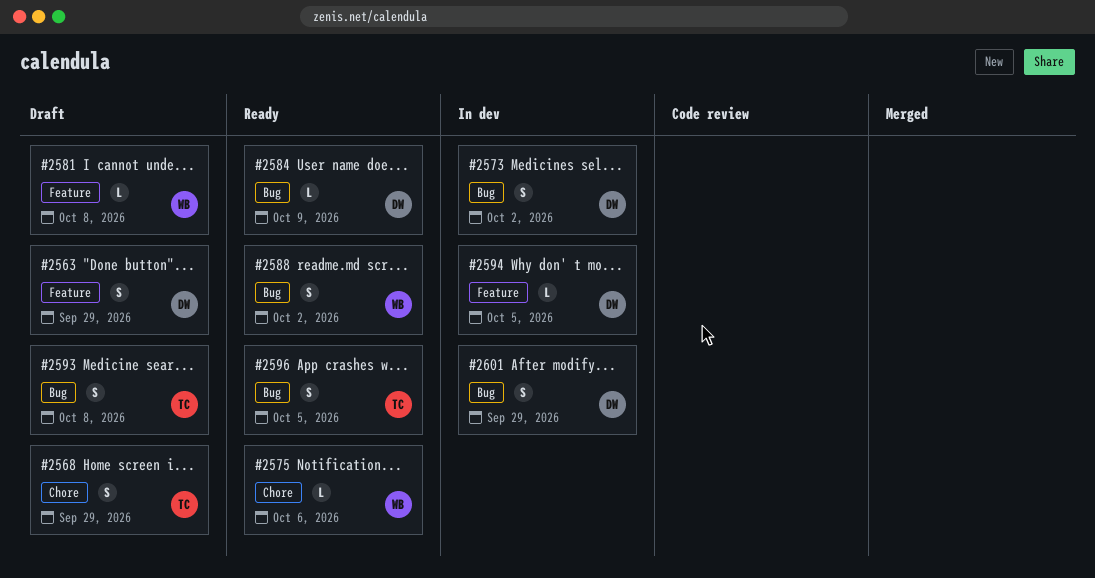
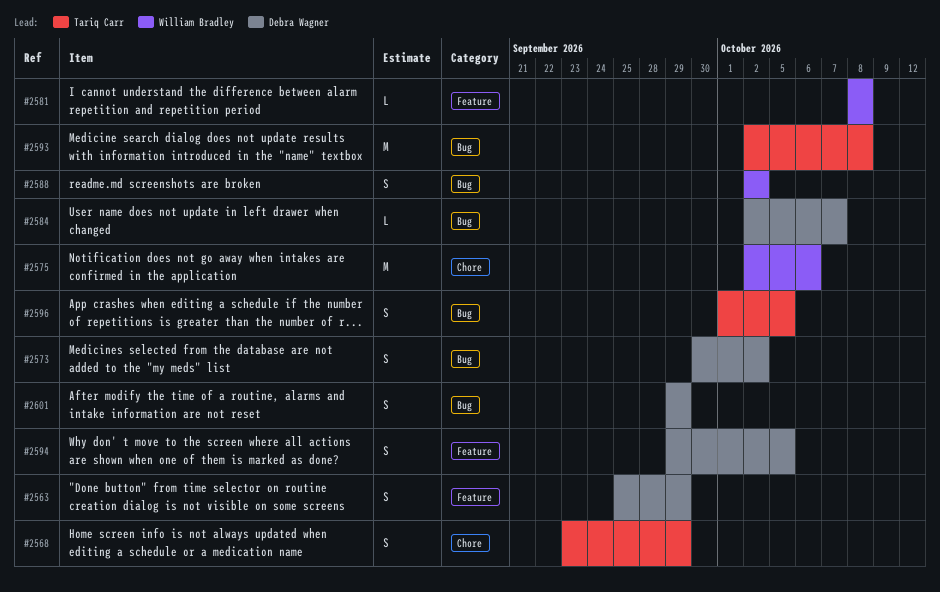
#2575, estimate: L -> M
#2584, due: Oct 9 -> Oct 7
#2593, estimate: S -> M
#2594, estimate: L -> S

